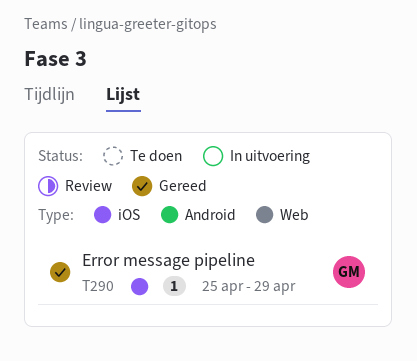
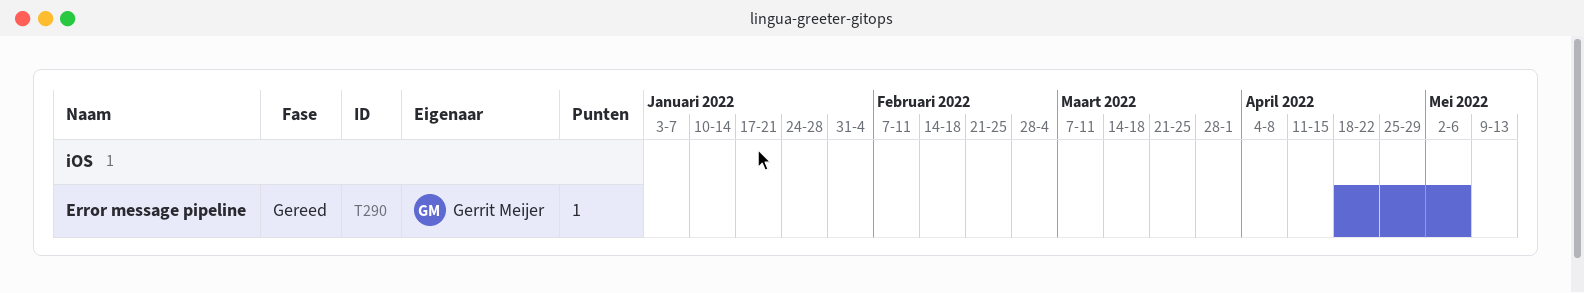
T290, start: Apr 25 -> Apr 18
T290, due: Apr 29 -> May 6

